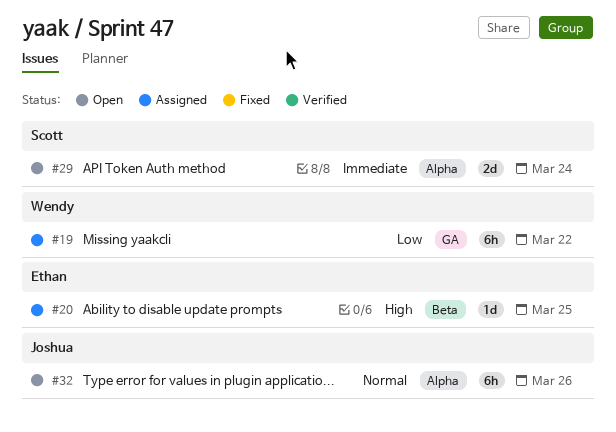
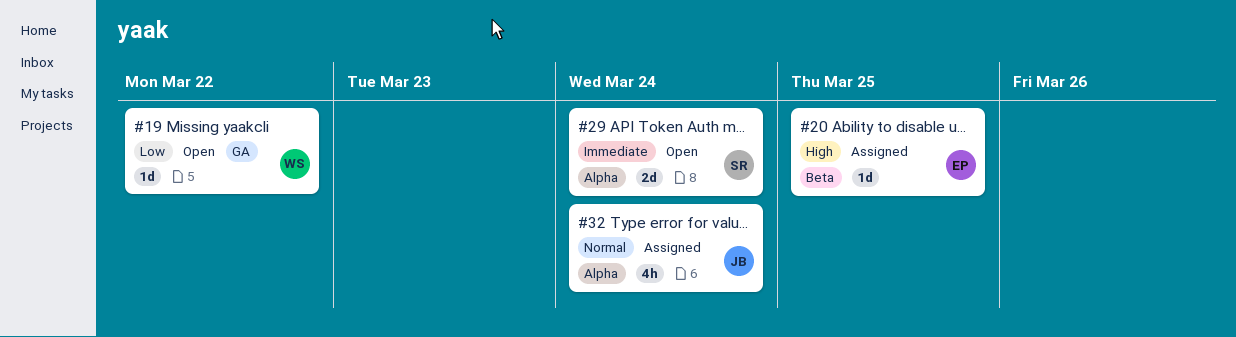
#19, status: Assigned -> Open
#19, estimate: 6h -> 1d
#32, status: Open -> Assigned
#32, estimate: 6h -> 4h
#32, due: Mar 26 -> Mar 24

